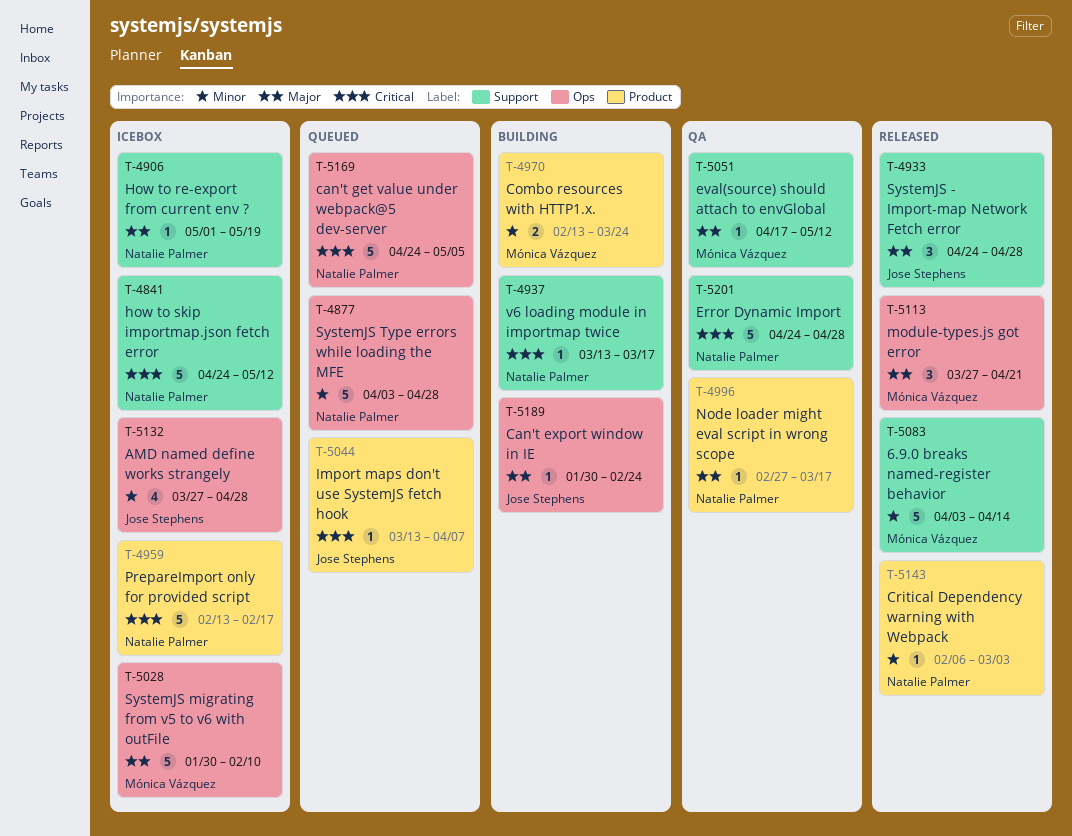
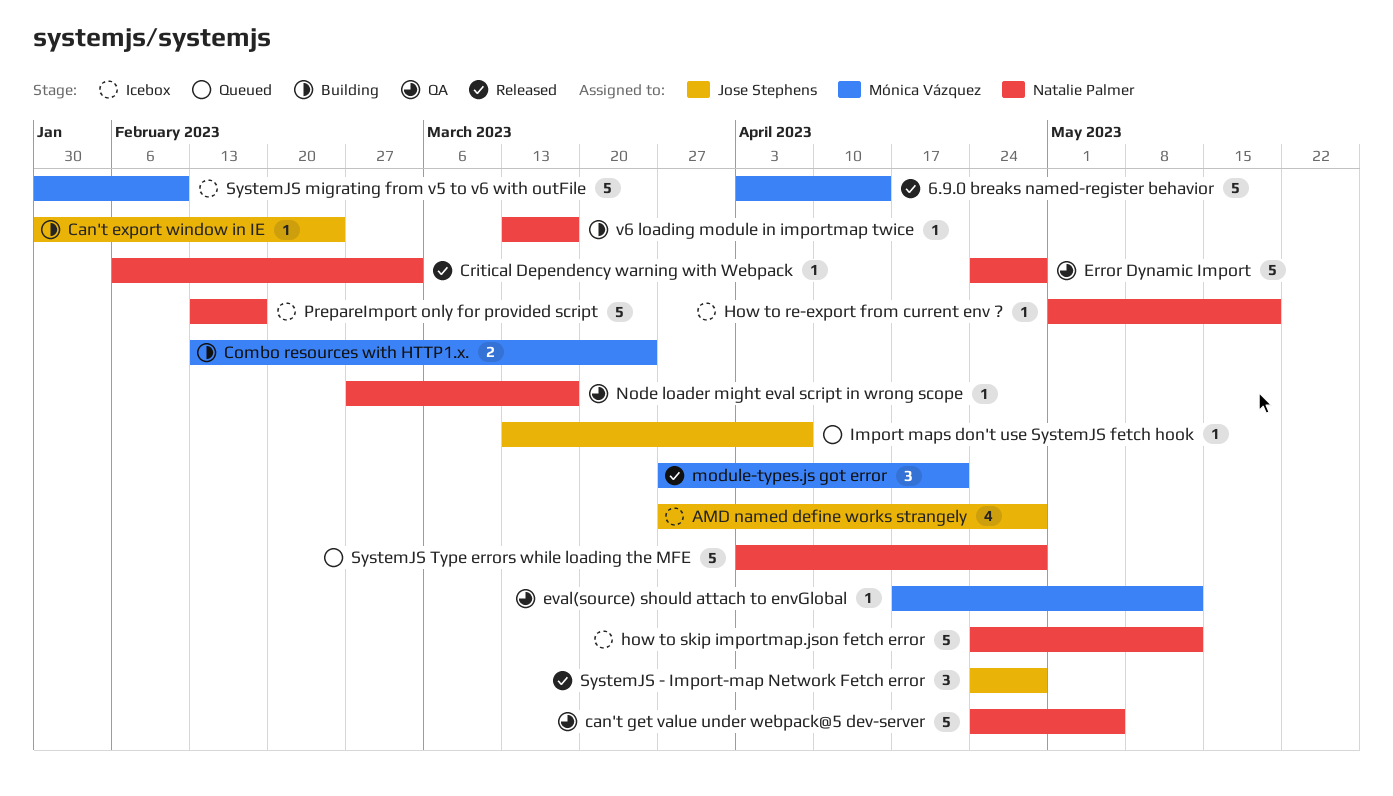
can't get value under webpack@5 dev-server, status: Queued -> QA

